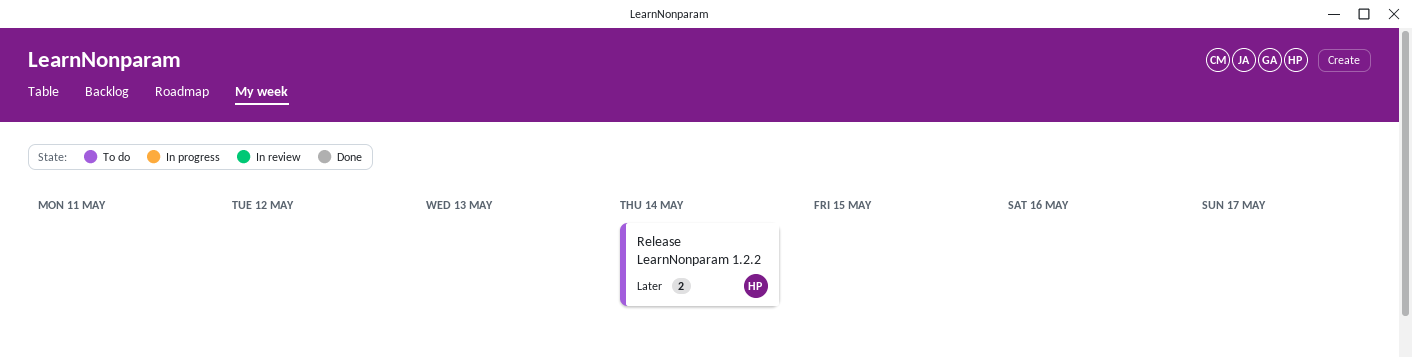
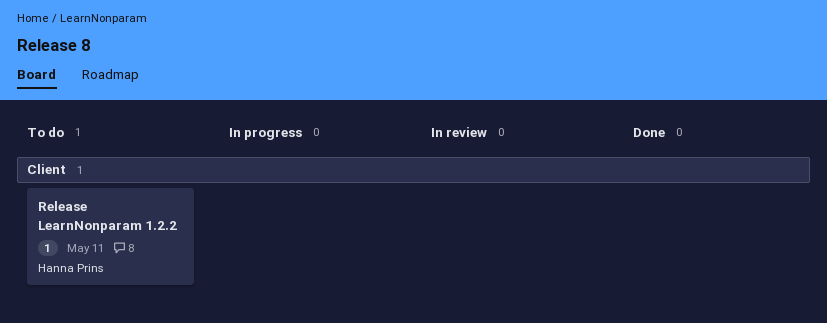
Release LearnNonparam 1.2.2, estimate: 2 -> 1
Release LearnNonparam 1.2.2, due: May 14 -> May 11

